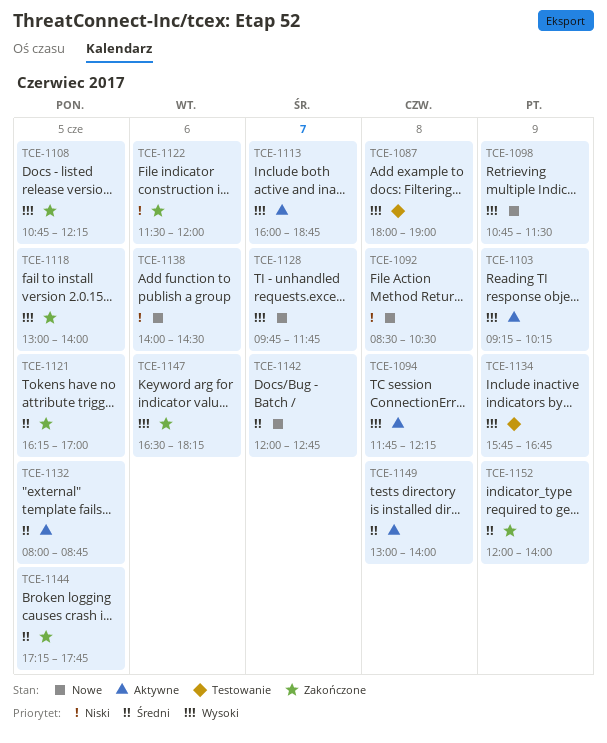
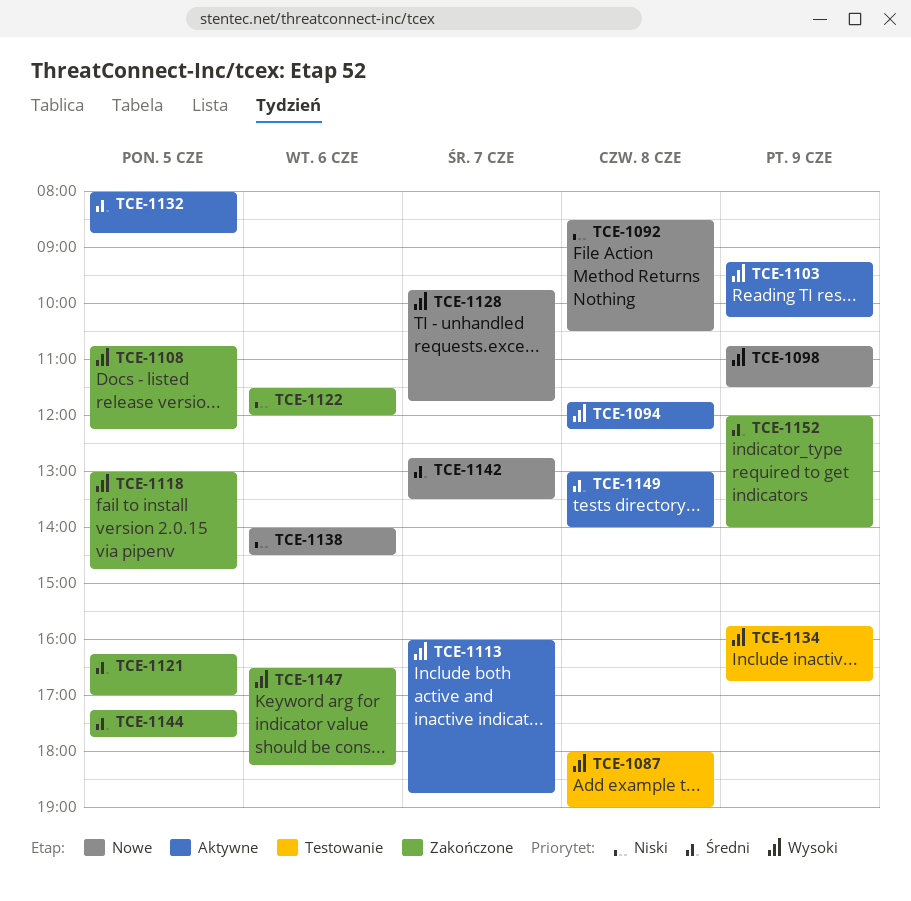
TCE-1118, ends: 14:00 -> 14:45
TCE-1142, begins: 12:00 -> 12:45
TCE-1142, ends: 12:45 -> 13:30

